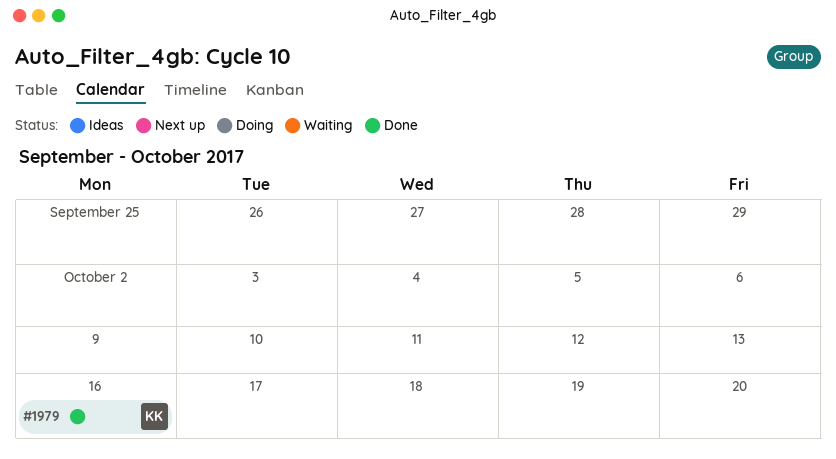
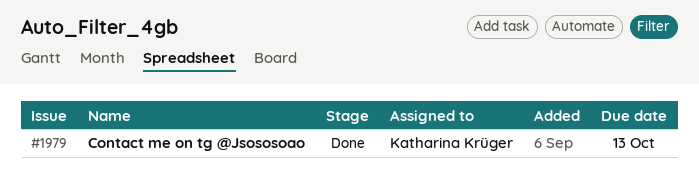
#1979, due: Oct 16 -> Oct 13

